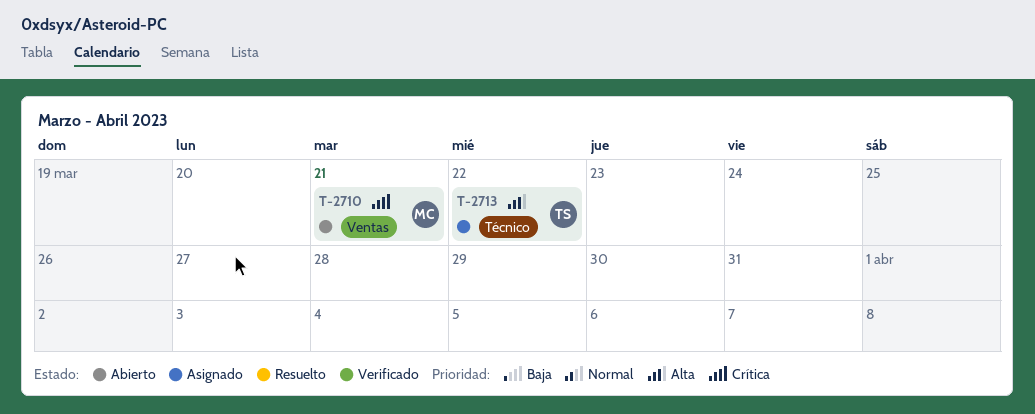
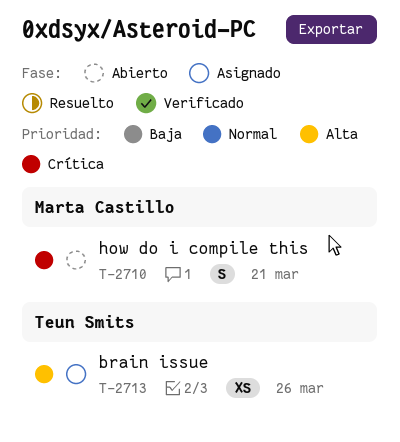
T-2713, due: Mar 22 -> Mar 26

